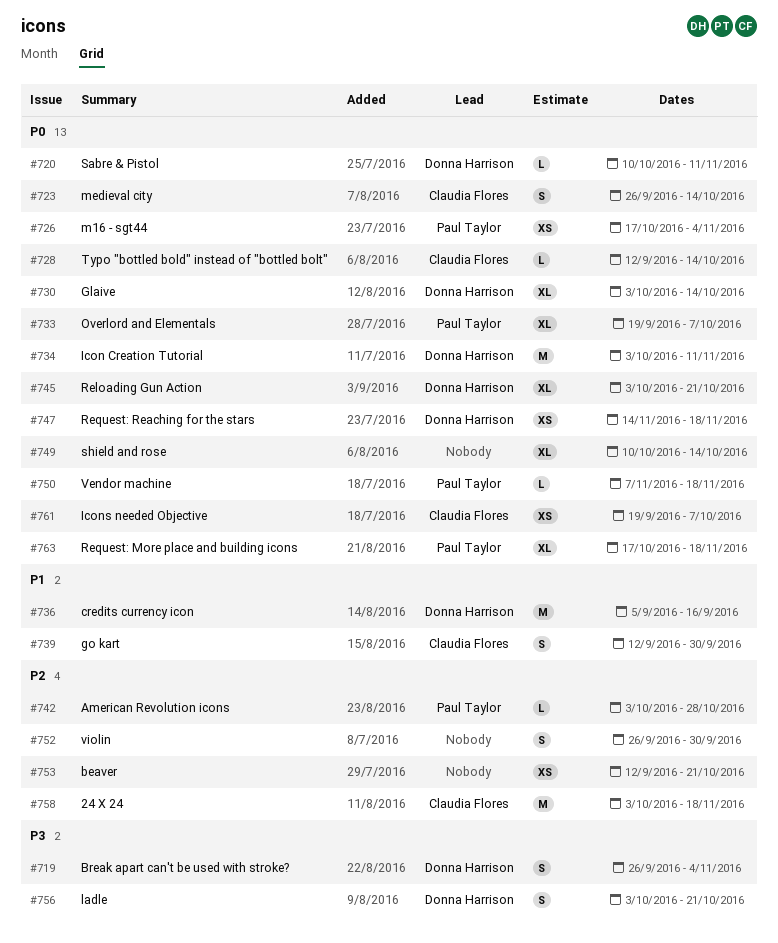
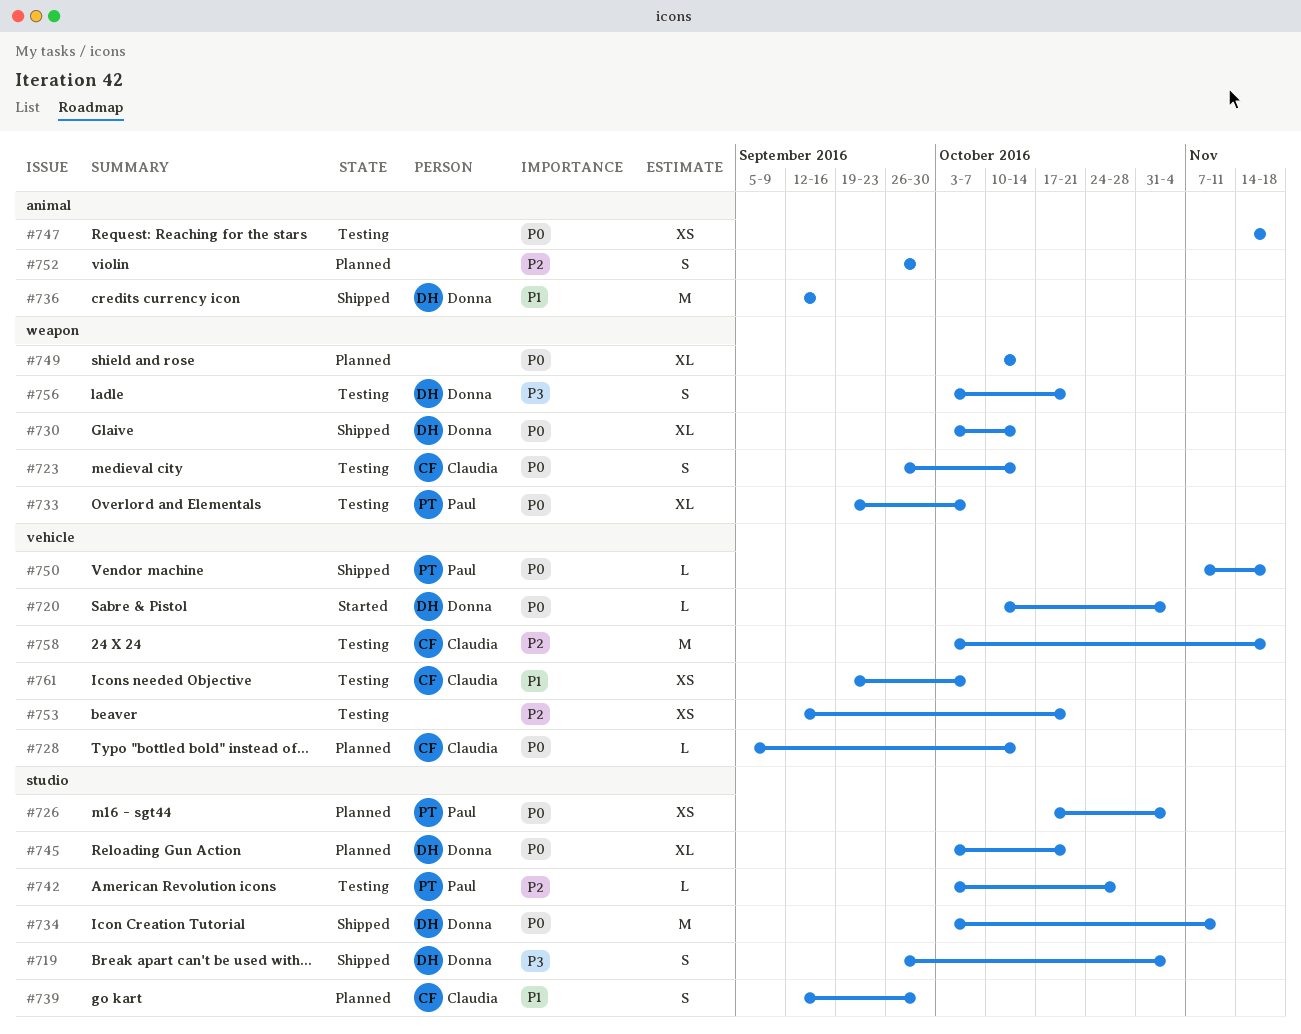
#720, due: Nov 11 -> Nov 4
#728, start: Sep 12 -> Sep 5
#736, start: Sep 5 -> Sep 12
#747, owner: Donna Harrison -> none
#761, priority: P0 -> P1
#763: present -> none

